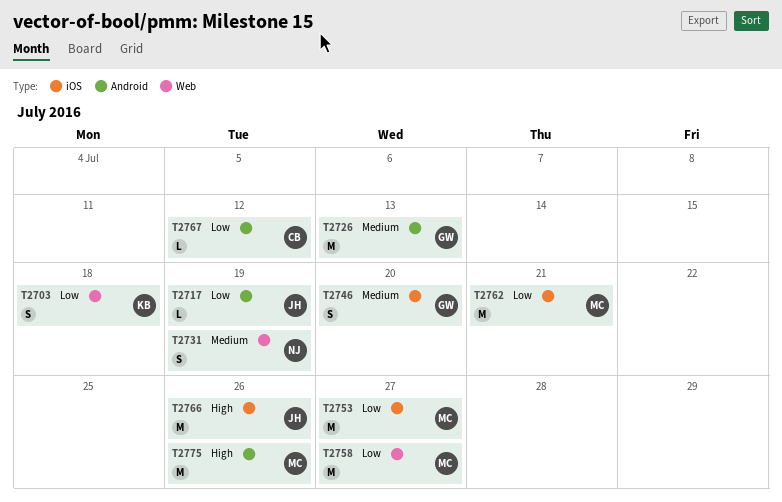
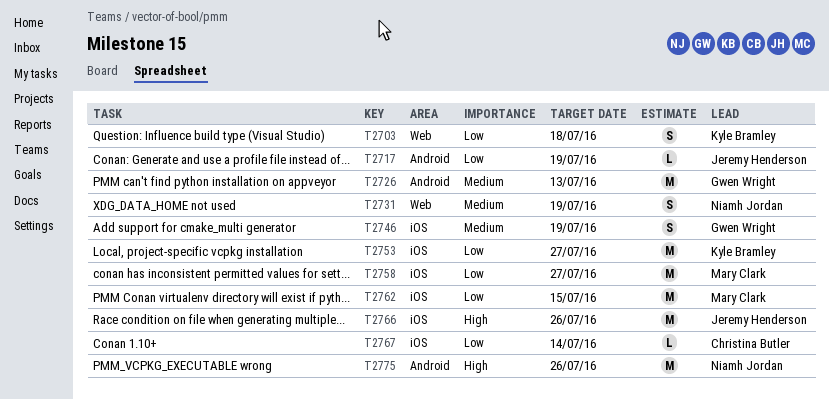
T2746, due: Jul 20 -> Jul 19
T2753, owner: Mary Clark -> Kyle Bramley
T2758, label: Web -> iOS
T2762, due: Jul 21 -> Jul 15
T2767, label: Android -> iOS
T2767, due: Jul 12 -> Jul 14
T2775, owner: Mary Clark -> Niamh Jordan

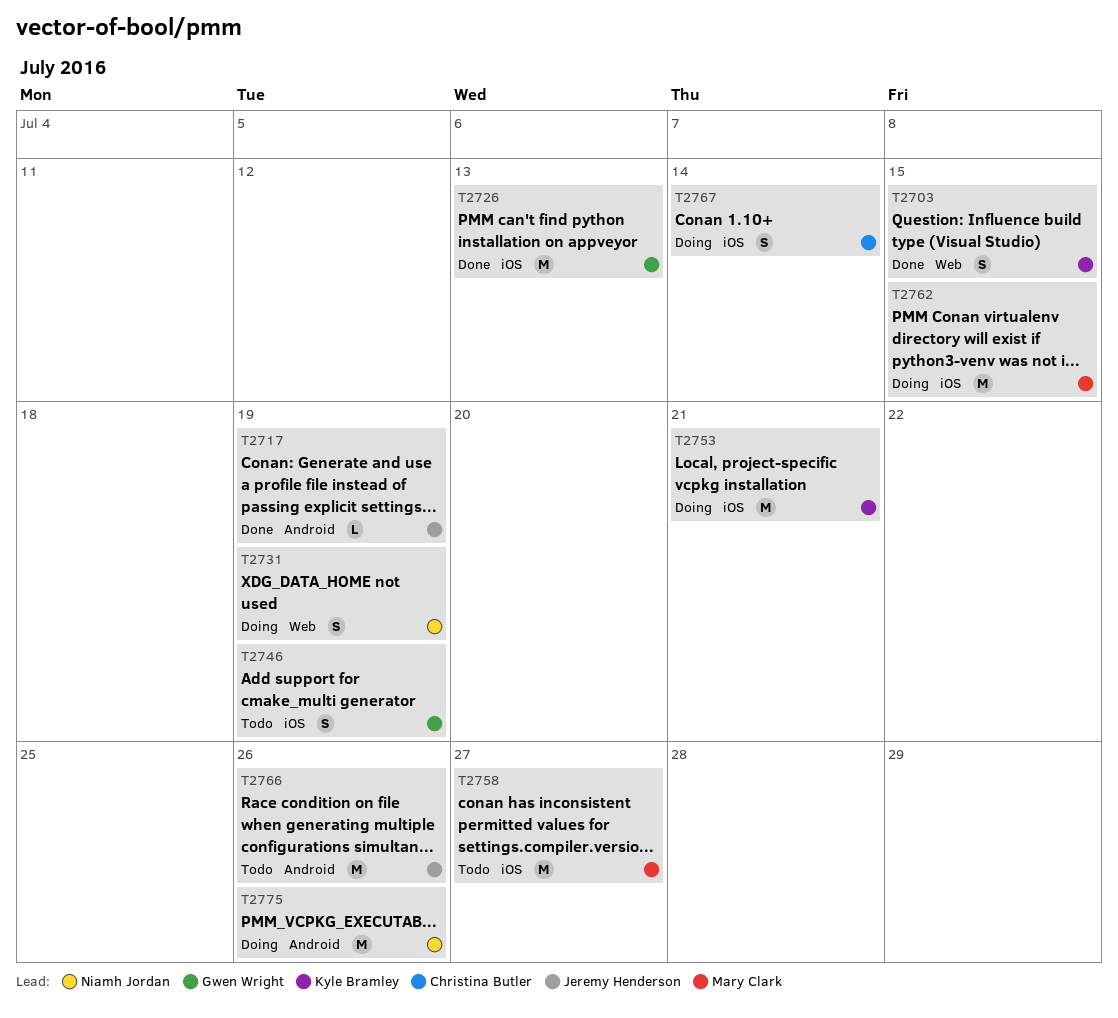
T2703, due: Jul 18 -> Jul 15
T2726, label: Android -> iOS
T2753, due: Jul 27 -> Jul 21
T2766, label: iOS -> Android
T2767, estimate: L -> S

